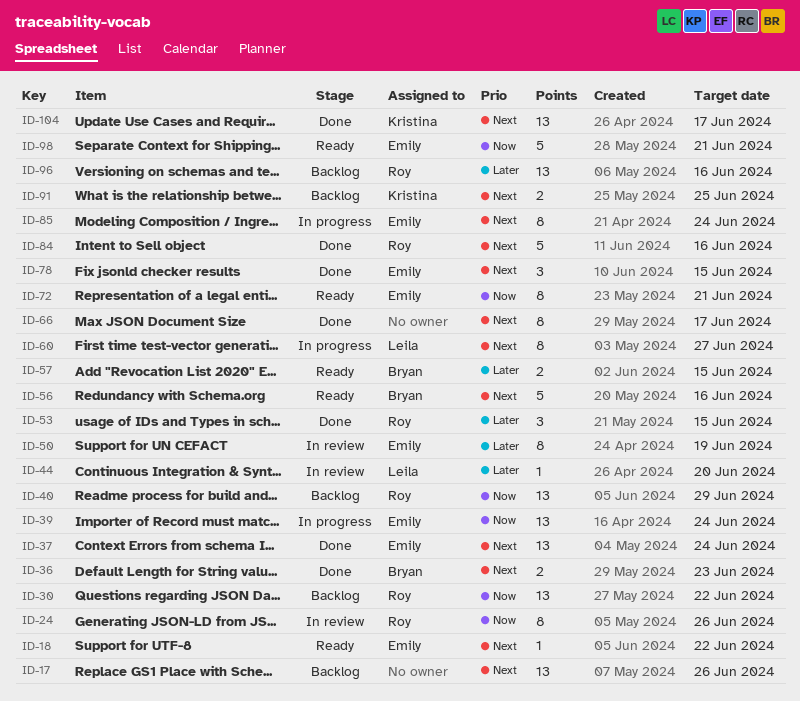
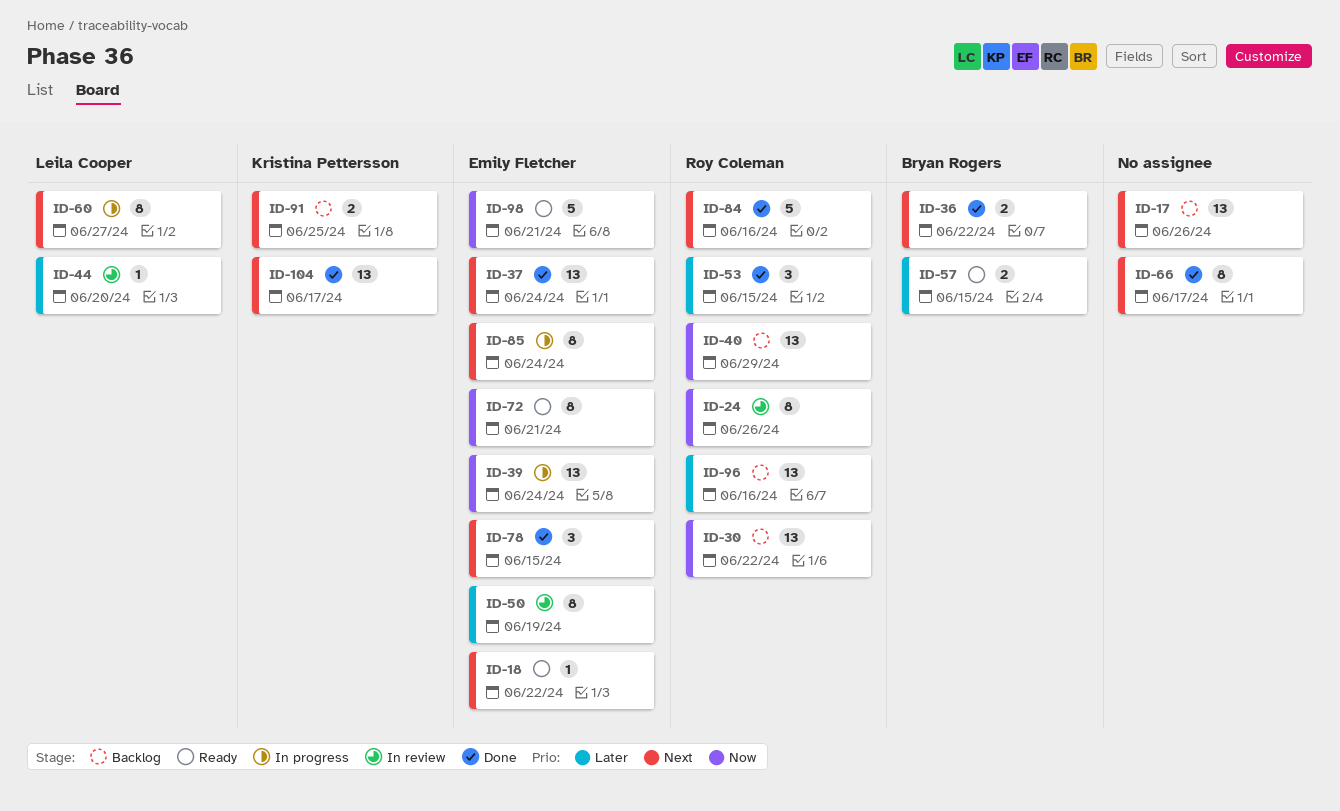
ID-36, due: Jun 23 -> Jun 22
ID-56: present -> none

